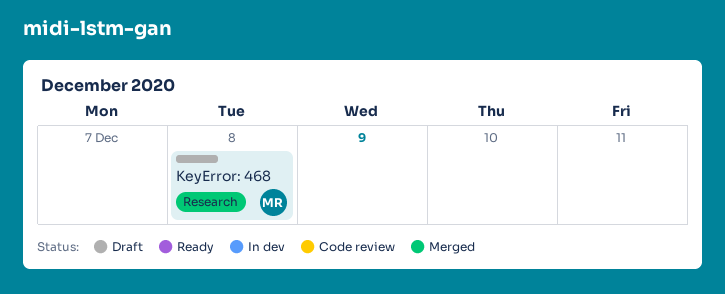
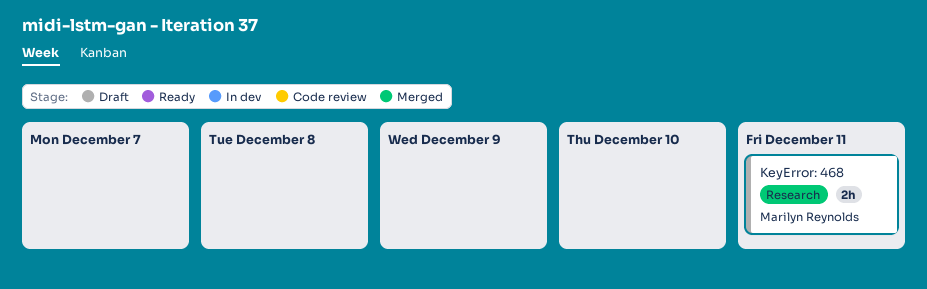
KeyError: 468, due: Dec 8 -> Dec 11

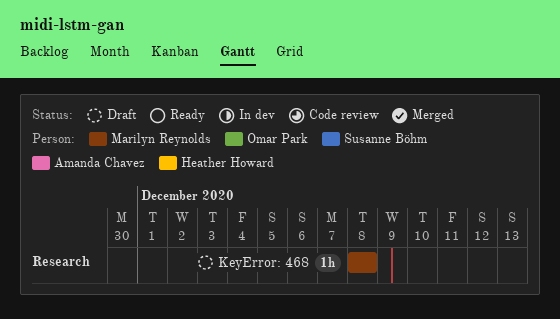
KeyError: 468, estimate: 2h -> 1h
KeyError: 468, due: Dec 11 -> Dec 8

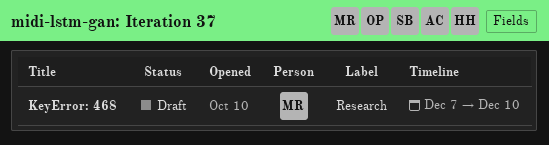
KeyError: 468, start: Dec 8 -> Dec 7
KeyError: 468, due: Dec 8 -> Dec 10

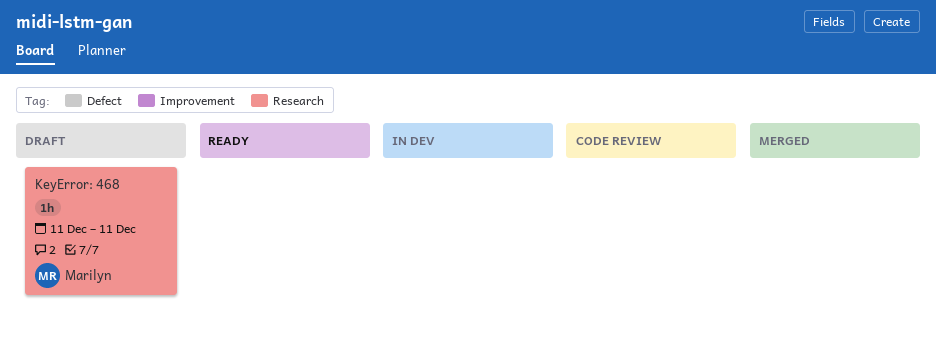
KeyError: 468, start: Dec 7 -> Dec 11
KeyError: 468, due: Dec 10 -> Dec 11

